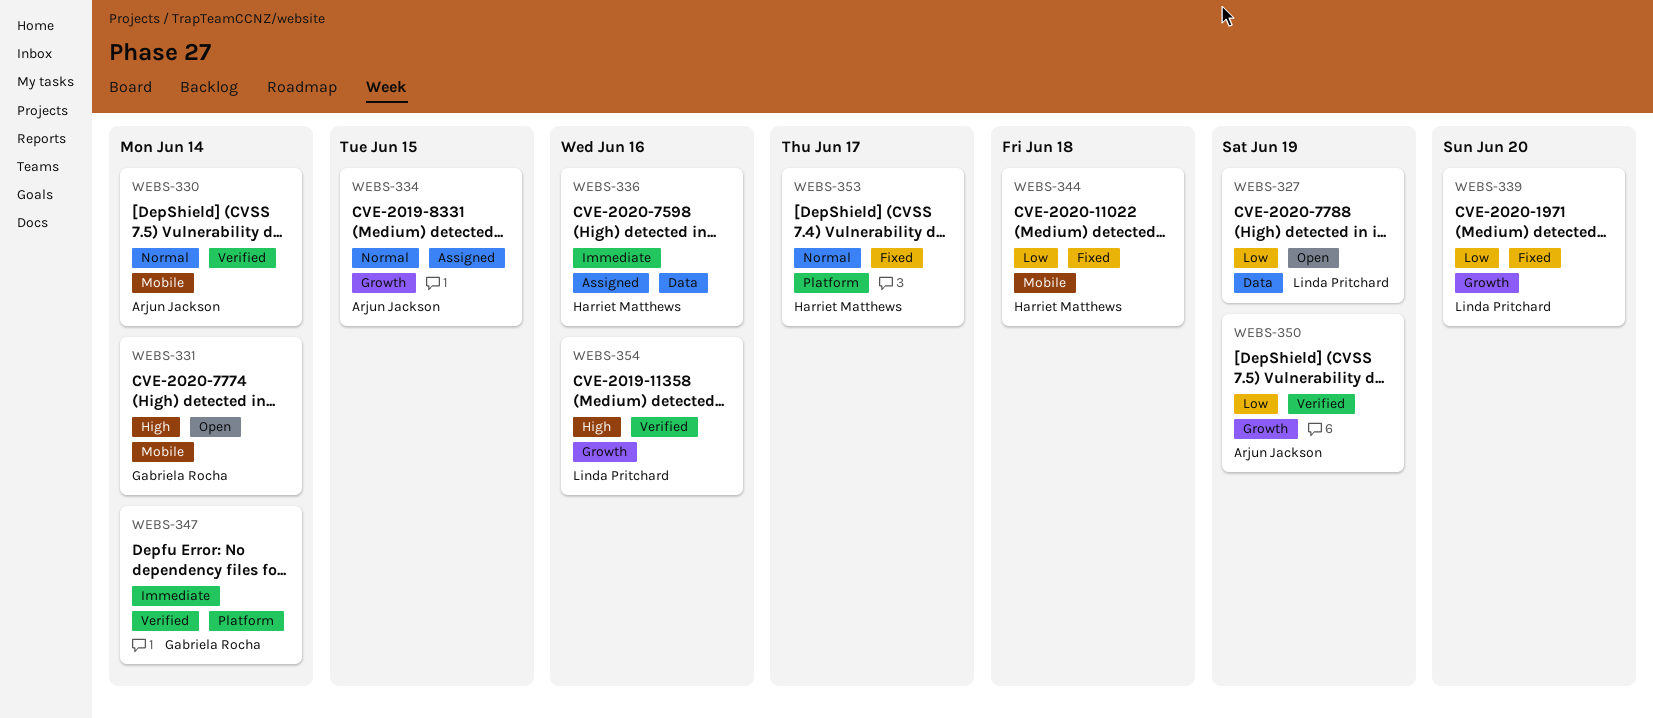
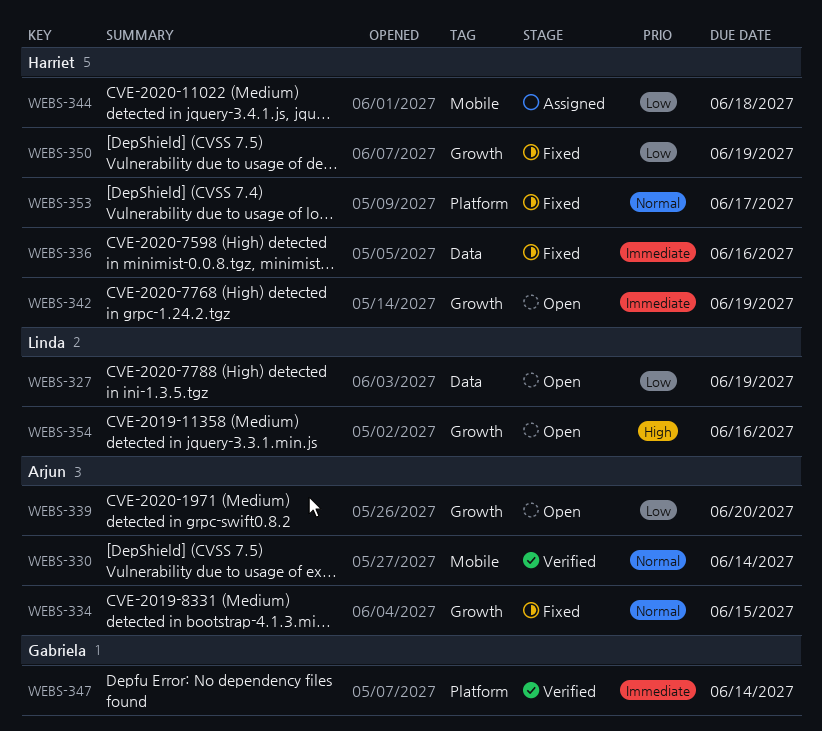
WEBS-331: present -> none
WEBS-334, status: Assigned -> Fixed
WEBS-336, status: Assigned -> Fixed
WEBS-339, status: Fixed -> Open
WEBS-339, owner: Linda Pritchard -> Arjun Jackson
WEBS-342: none -> present
WEBS-344, status: Fixed -> Assigned
WEBS-350, status: Verified -> Fixed
WEBS-350, owner: Arjun Jackson -> Harriet Matthews
WEBS-354, status: Verified -> Open

